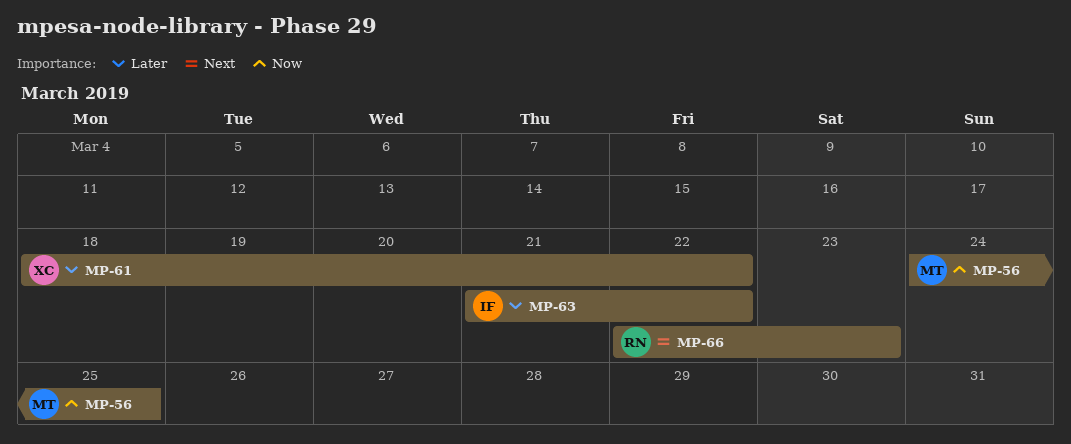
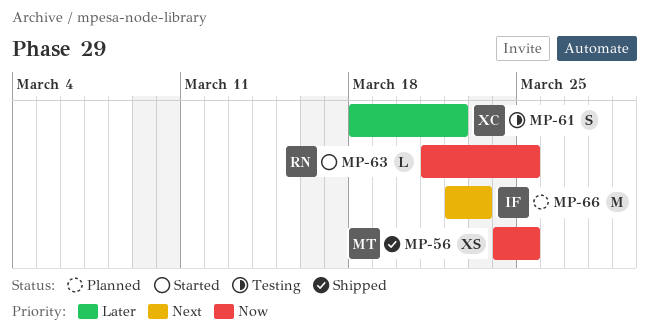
MP-63, owner: IF -> RN
MP-63, priority: Later -> Now
MP-63, due: Mar 22 -> Mar 25
MP-66, owner: RN -> IF

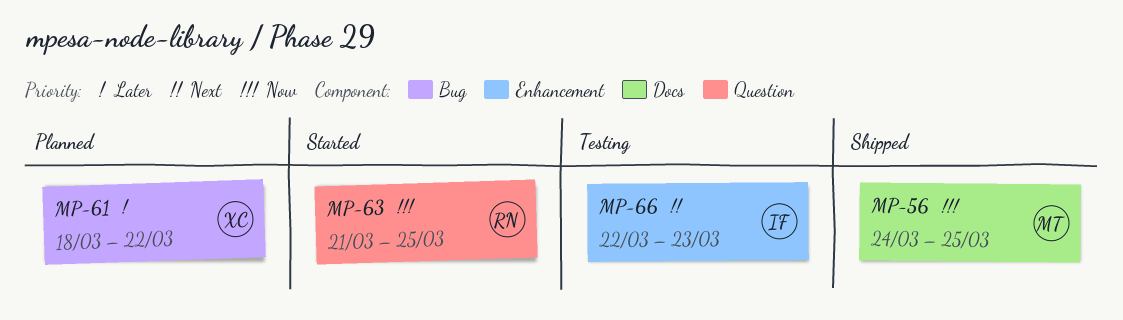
MP-61, status: Testing -> Planned
MP-66, status: Planned -> Testing

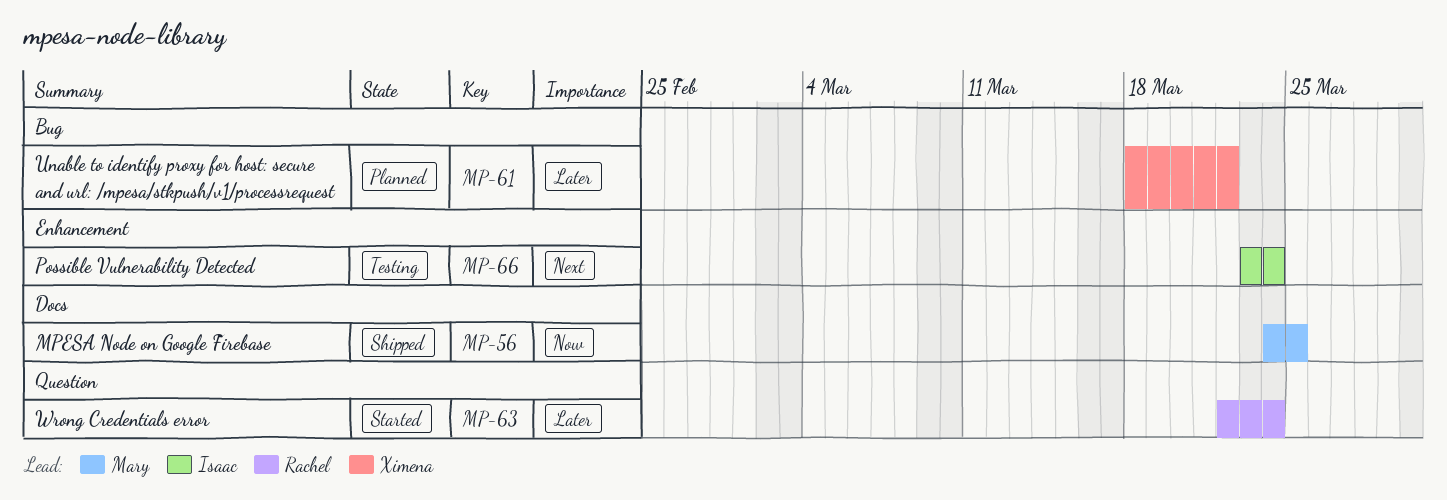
MP-63, priority: Now -> Later
MP-63, start: Mar 21 -> Mar 22
MP-63, due: Mar 25 -> Mar 24
MP-66, start: Mar 22 -> Mar 23
MP-66, due: Mar 23 -> Mar 24

